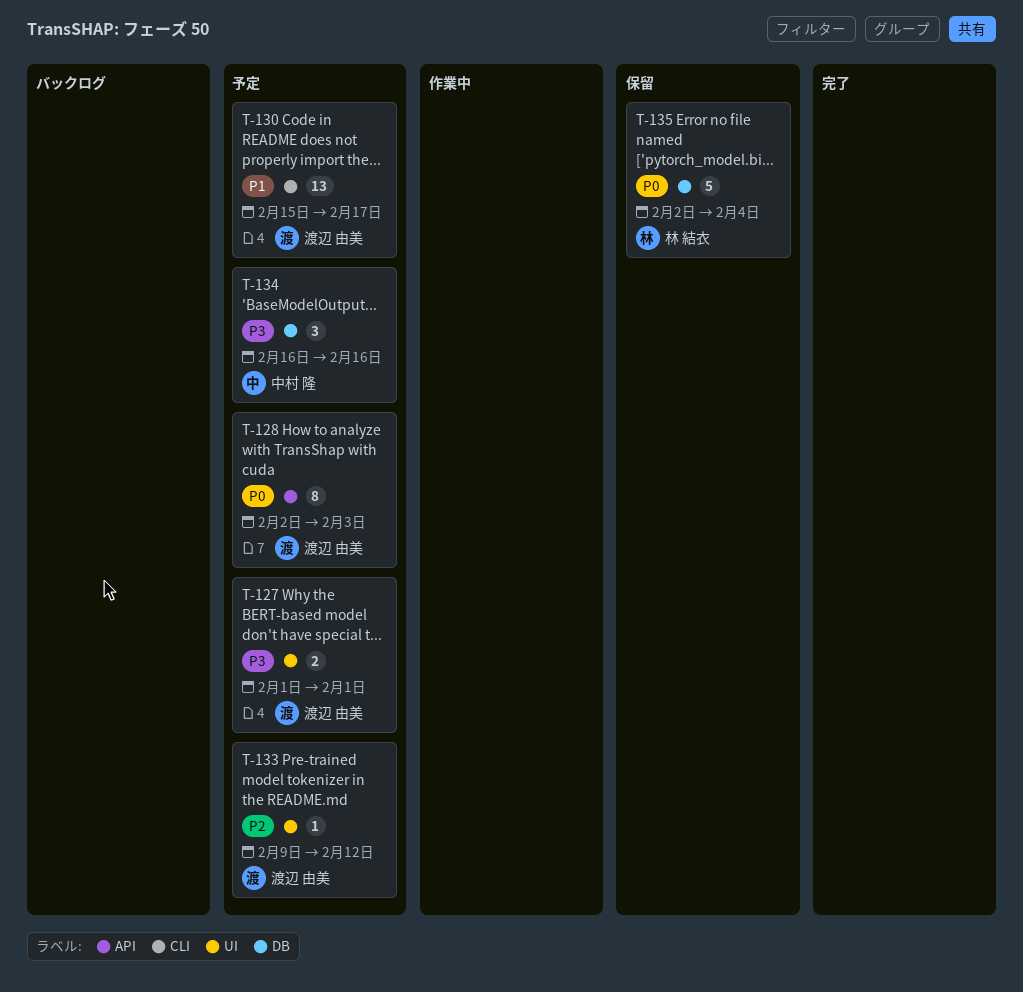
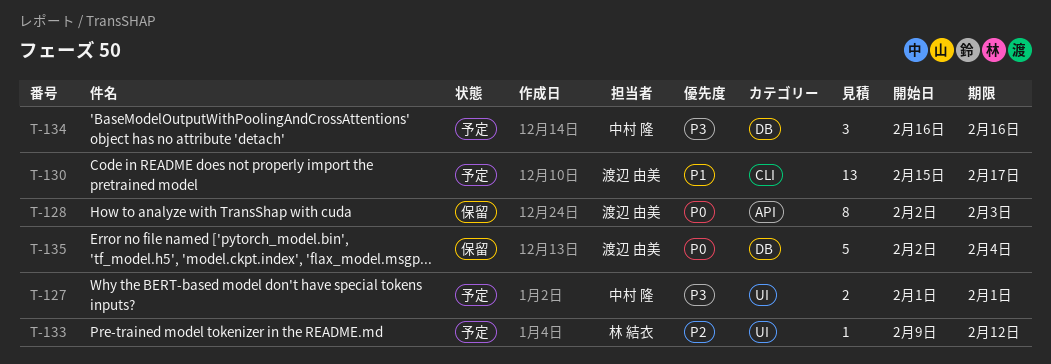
T-127, owner: 渡辺 由美 -> 中村 隆
T-128, status: 予定 -> 保留
T-133, owner: 渡辺 由美 -> 林 結衣
T-135, owner: 林 結衣 -> 渡辺 由美

